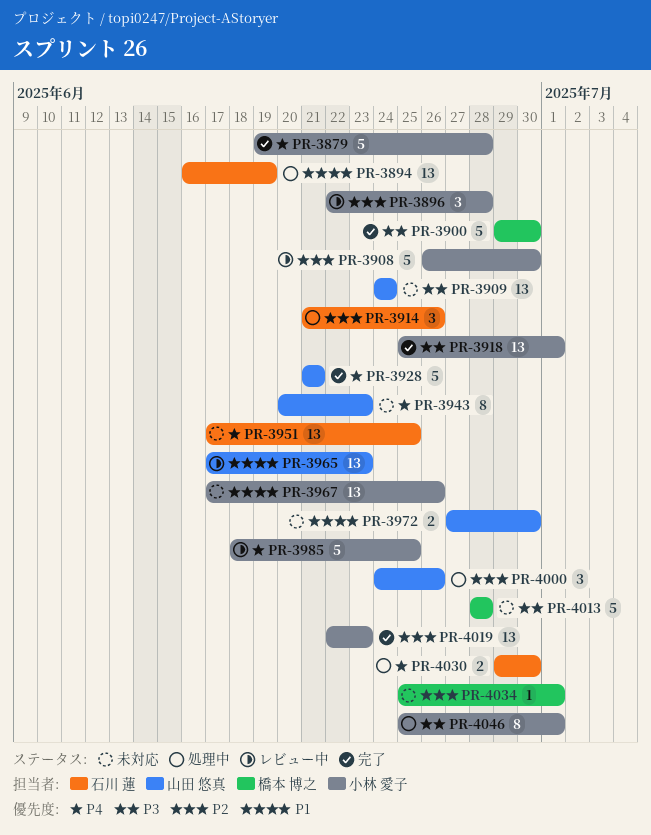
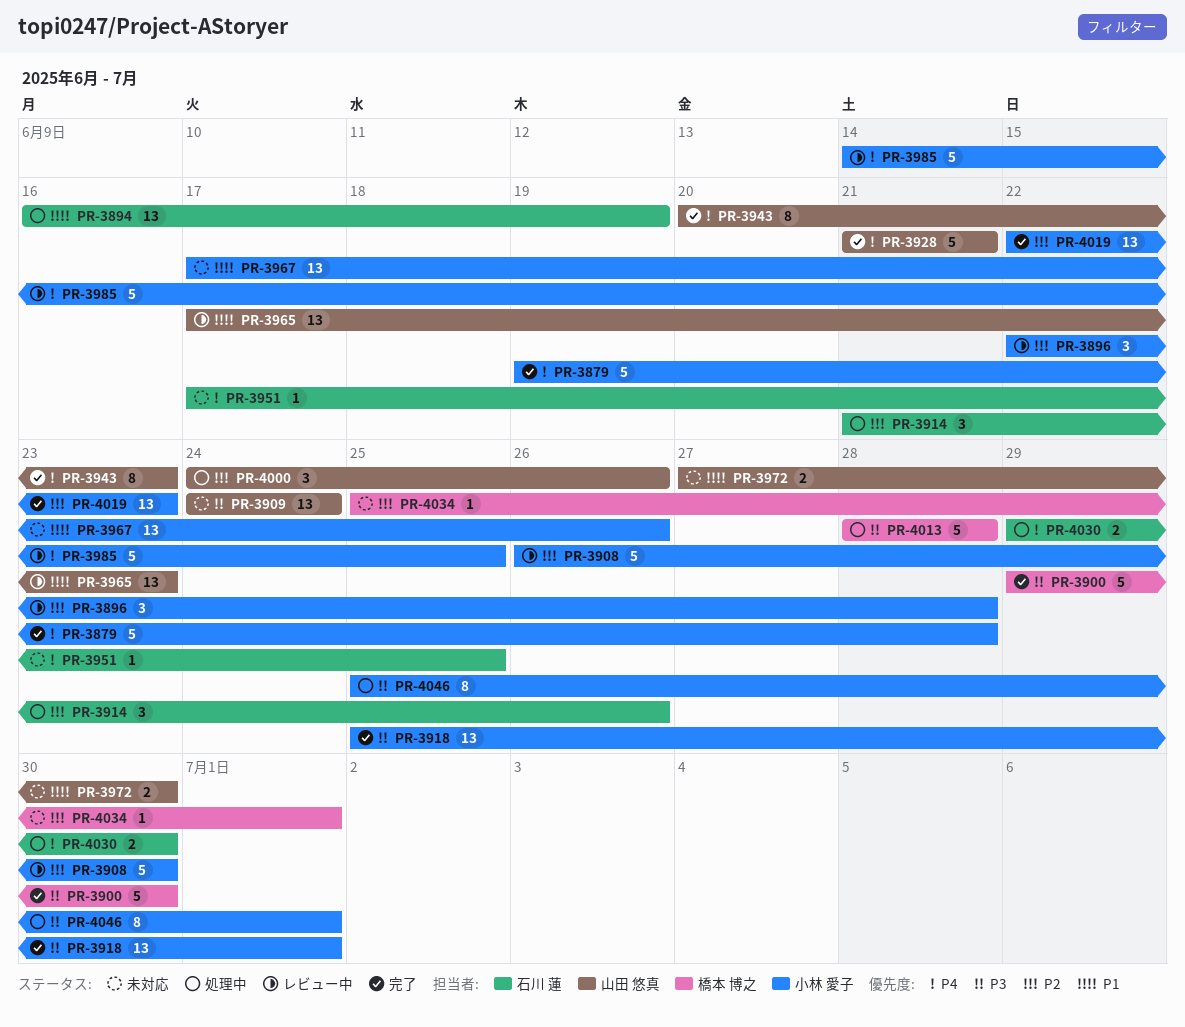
PR-3943, status: 未対応 -> 完了
PR-3951, estimate: 13 -> 1
PR-3985, start: Jun 18 -> Jun 14
PR-4013, status: 未対応 -> 処理中

